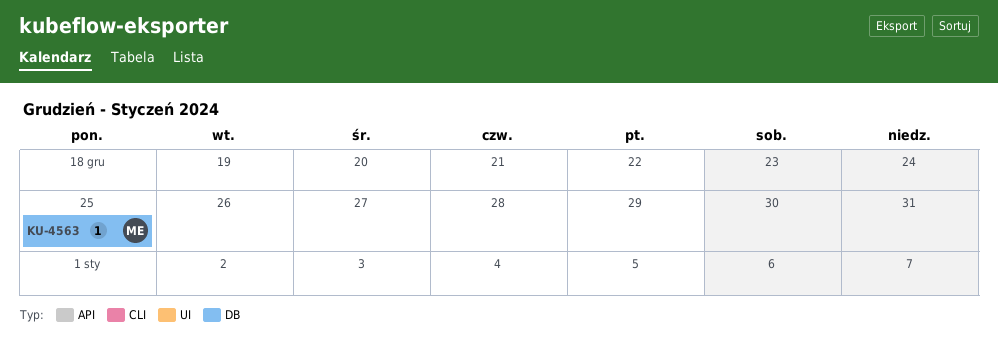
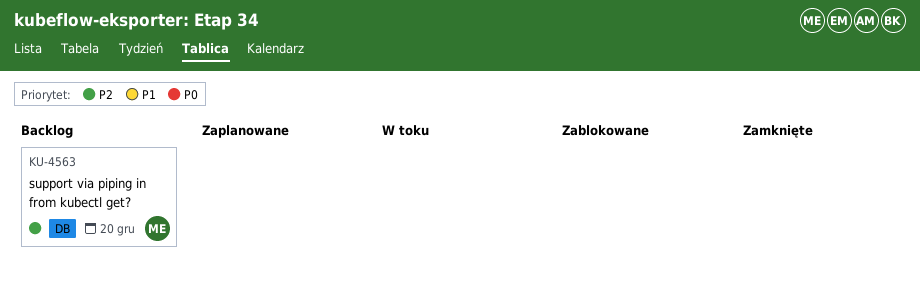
KU-4563, due: Dec 25 -> Dec 20

